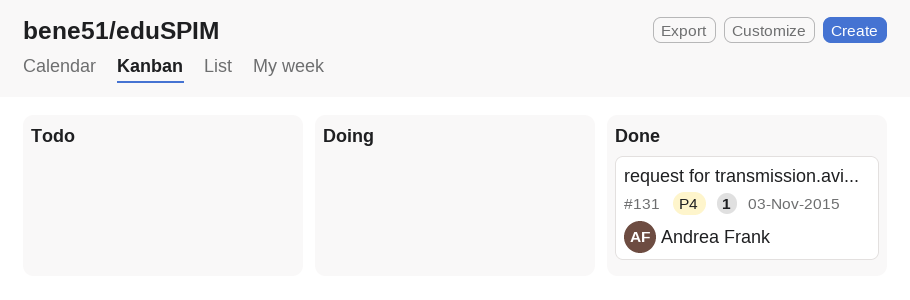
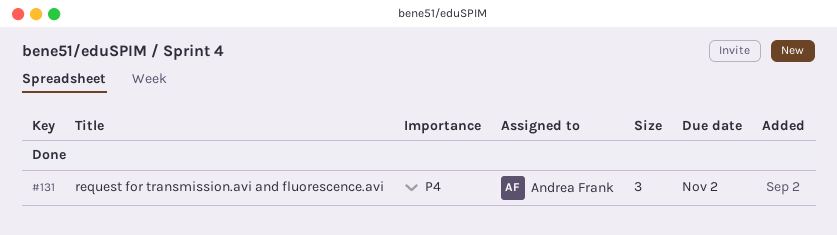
#131, estimate: 1 -> 3
#131, due: Nov 3 -> Nov 2

